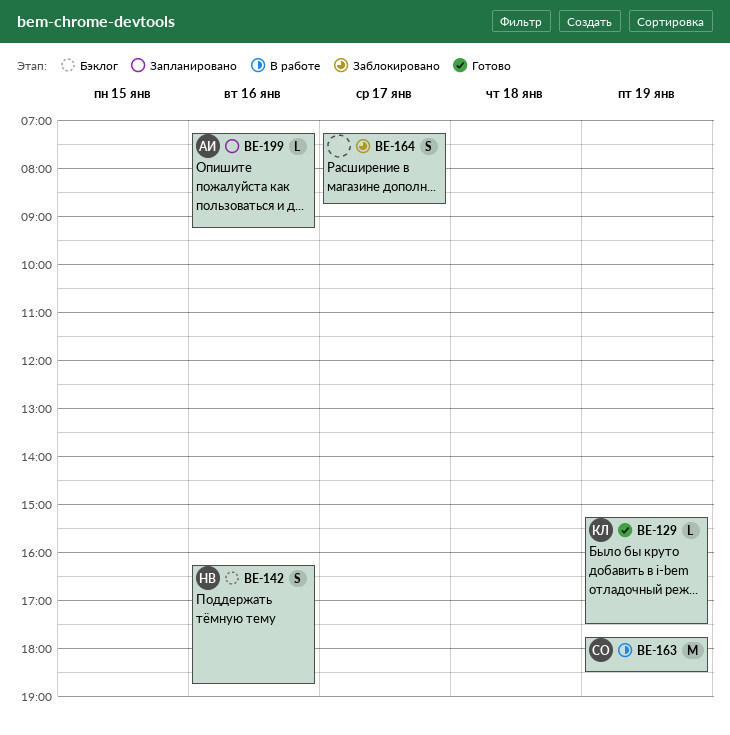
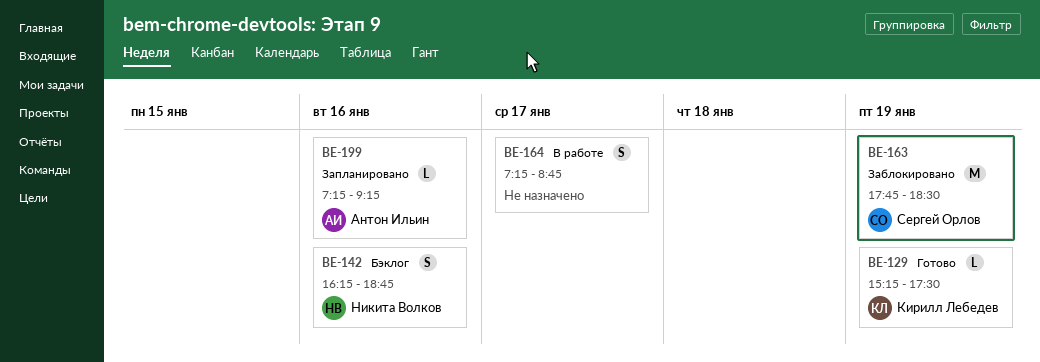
BE-163, status: В работе -> Заблокировано
BE-164, status: Заблокировано -> В работе

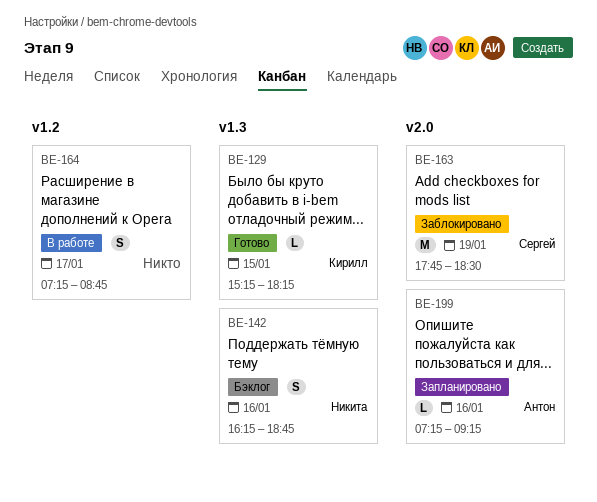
BE-129, day: Jan 19 -> Jan 15
BE-129, ends: 17:30 -> 18:15

